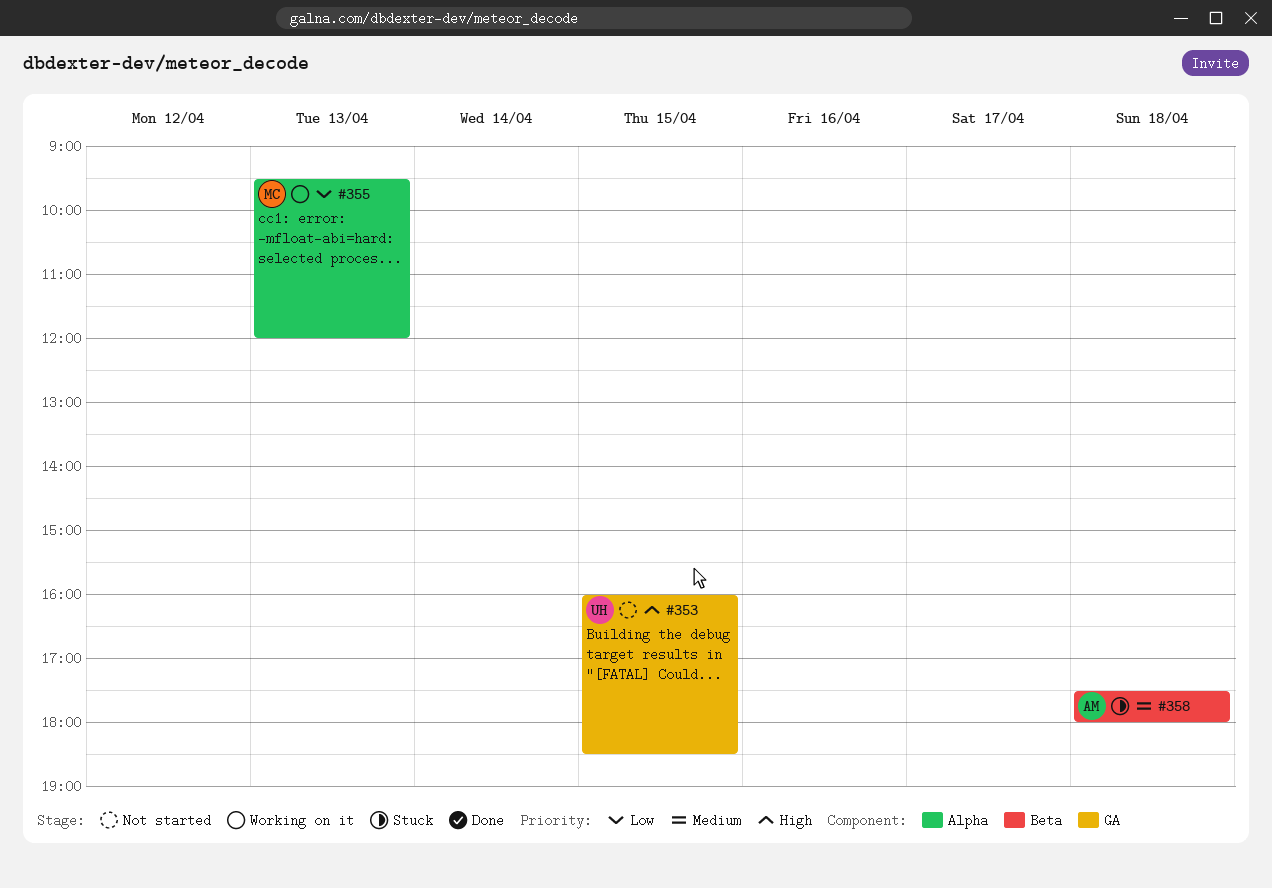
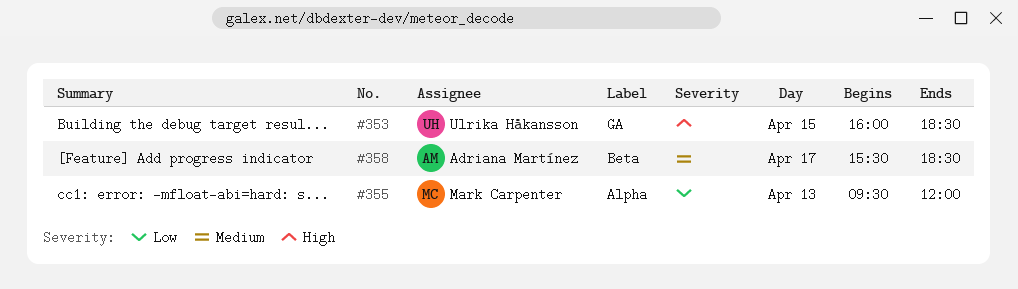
#358, day: Apr 18 -> Apr 17
#358, begins: 17:30 -> 15:30
#358, ends: 18:00 -> 18:30

